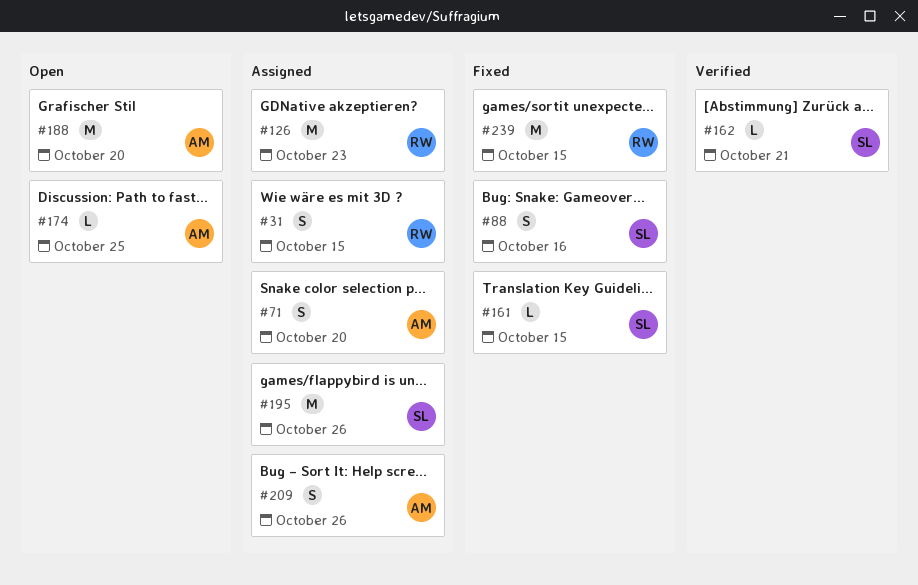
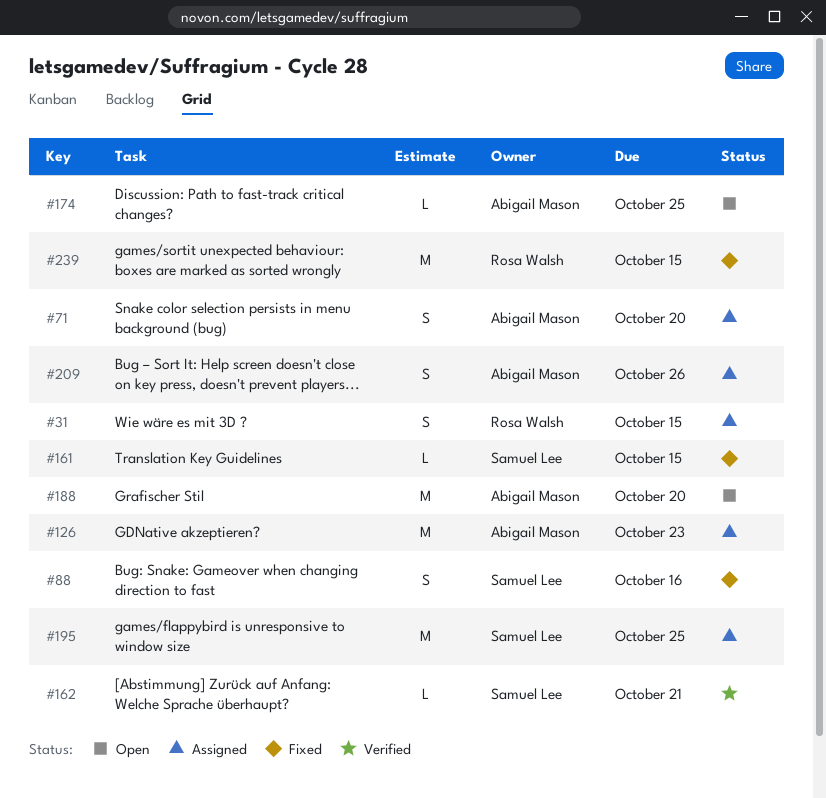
#126, owner: Rosa Walsh -> Abigail Mason
#195, due: Oct 26 -> Oct 25

